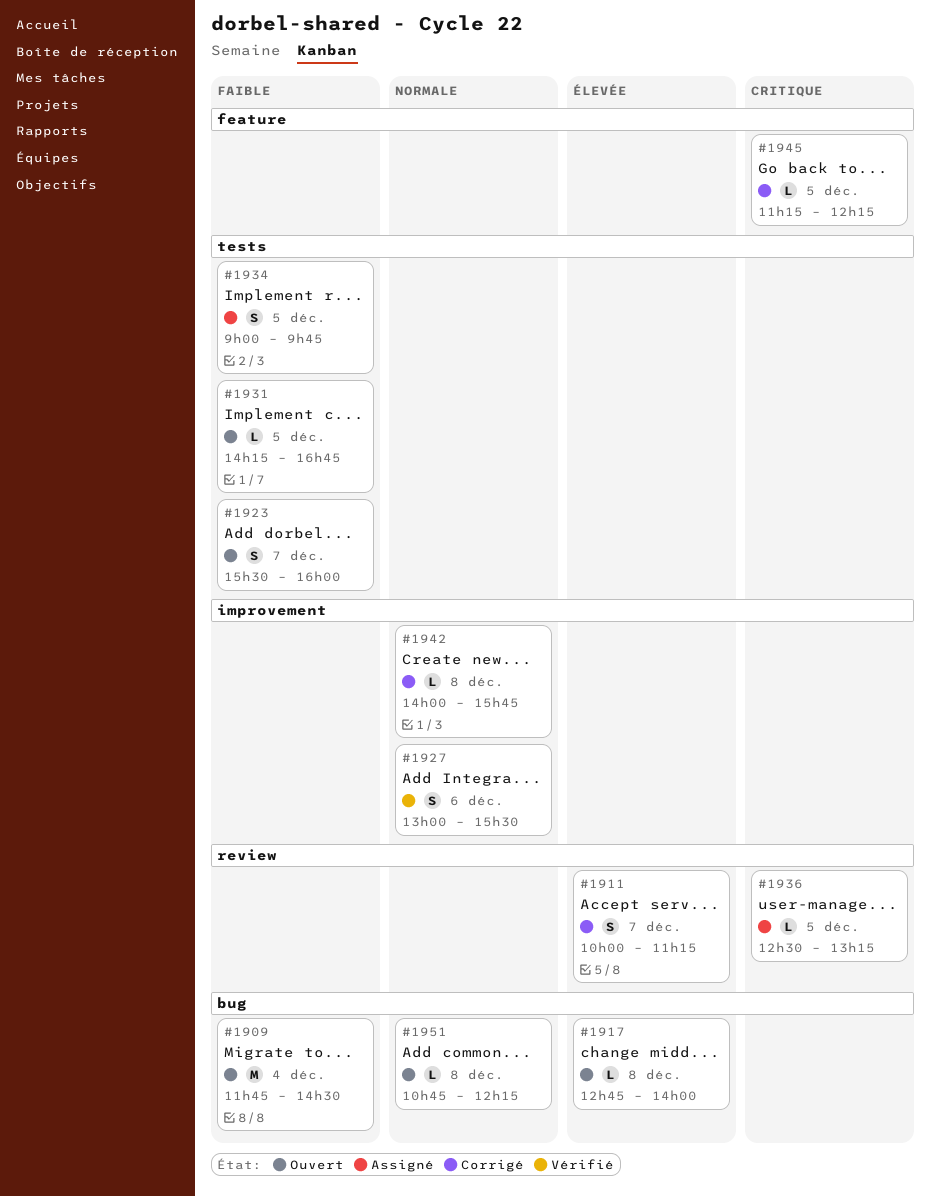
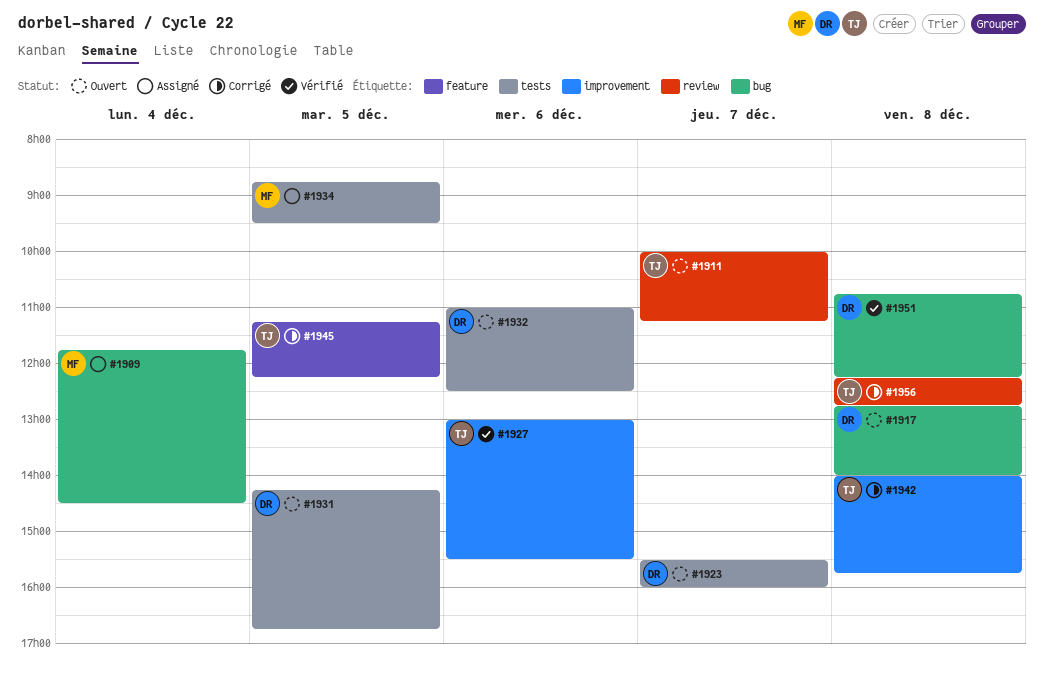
#1909, status: Ouvert -> Assigné
#1911, status: Corrigé -> Ouvert
#1932: none -> present
#1934, begins: 09:00 -> 08:45
#1934, ends: 09:45 -> 09:30
#1936: present -> none
#1951, status: Ouvert -> Vérifié
#1956: none -> present

